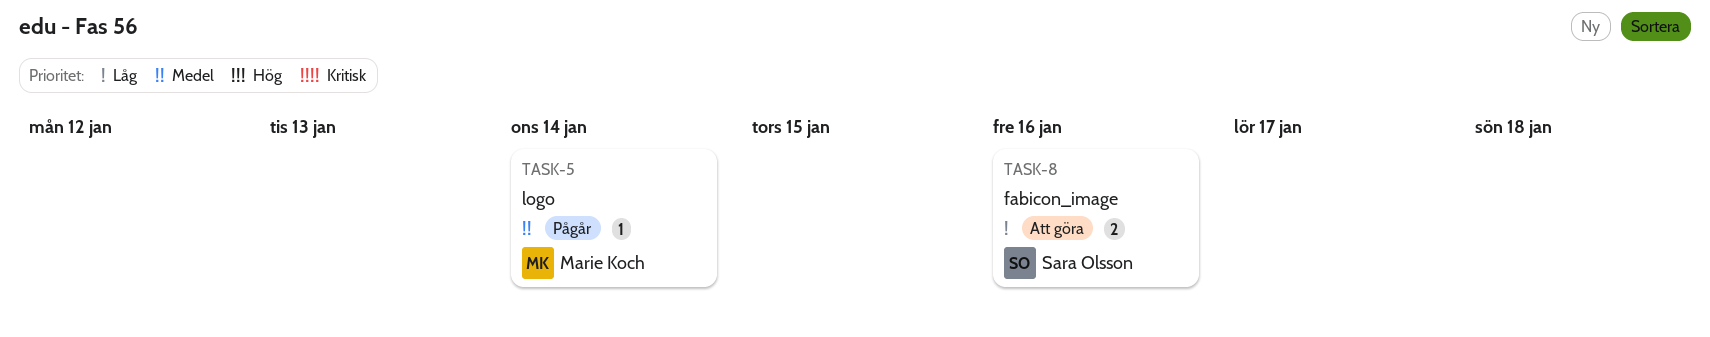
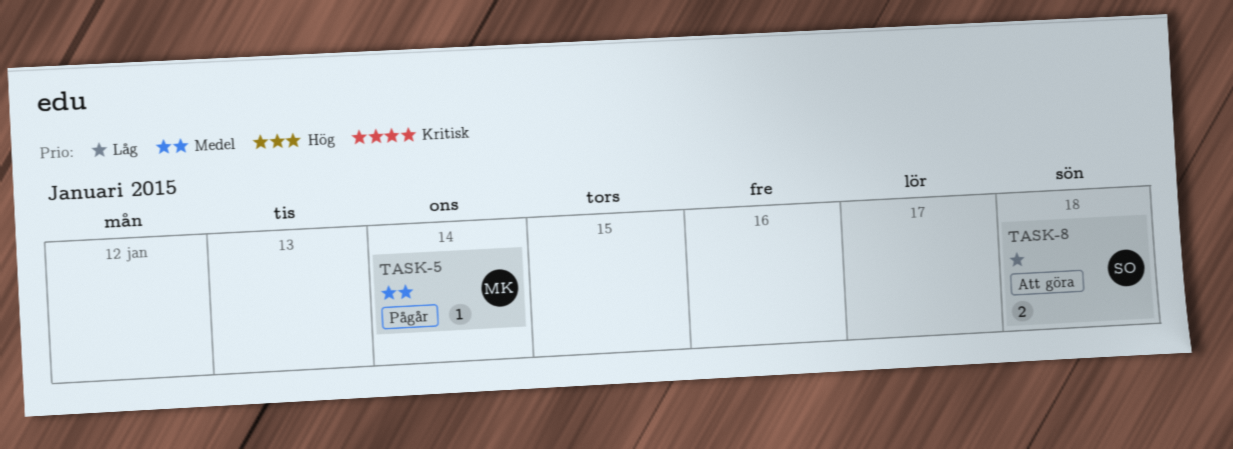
TASK-8, due: Jan 16 -> Jan 18

